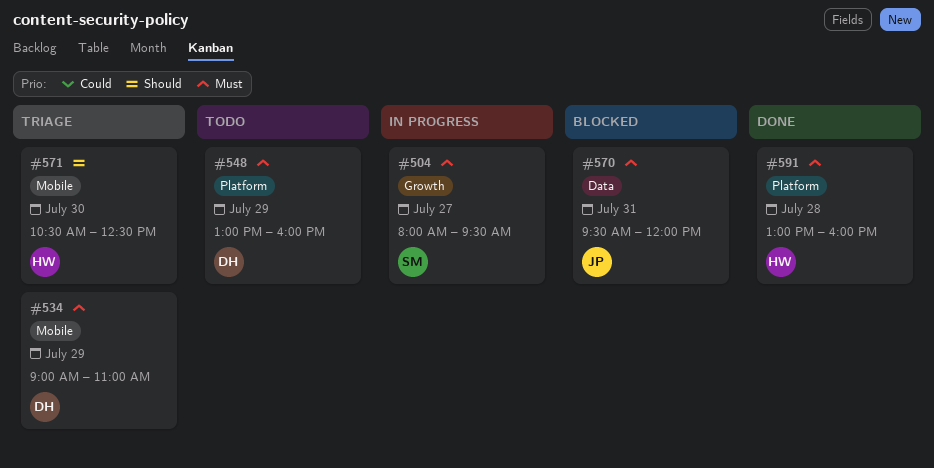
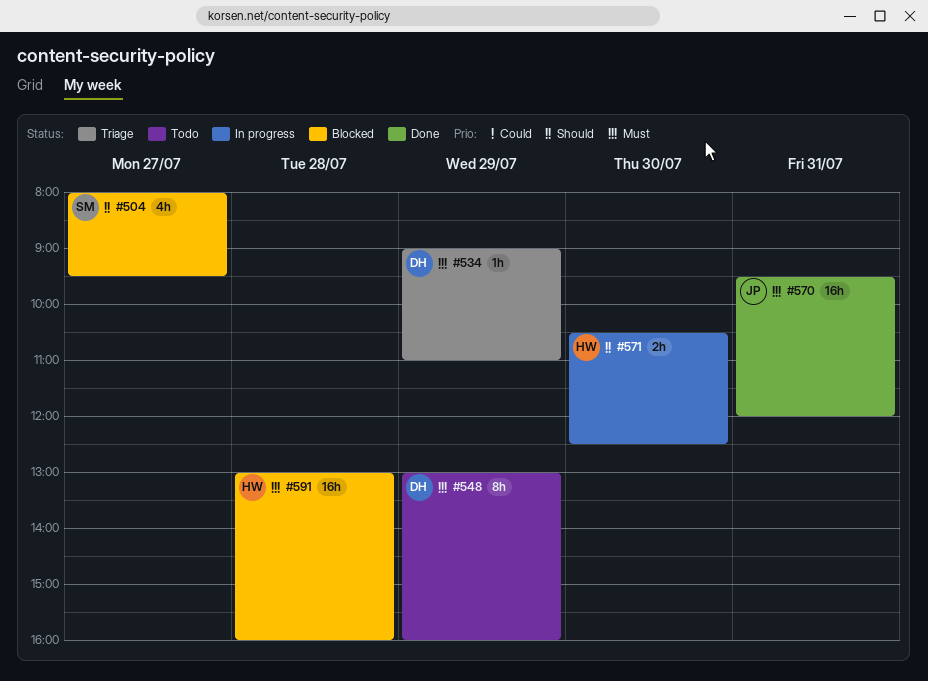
#504, status: In progress -> Blocked
#504, priority: Must -> Should
#570, status: Blocked -> Done
#571, status: Triage -> In progress
#591, status: Done -> Blocked

